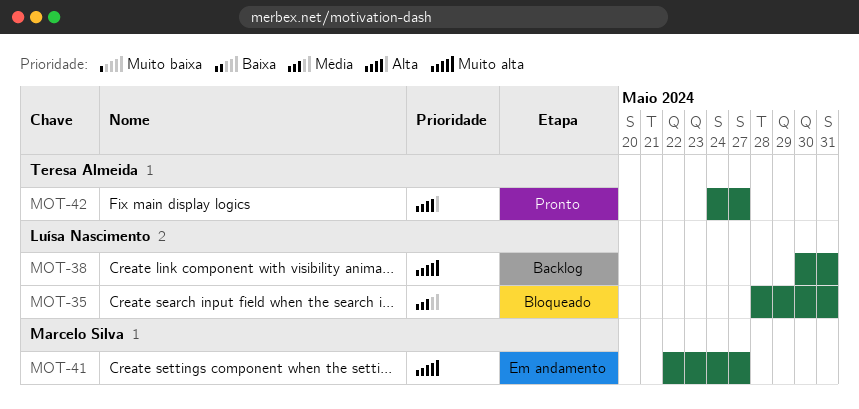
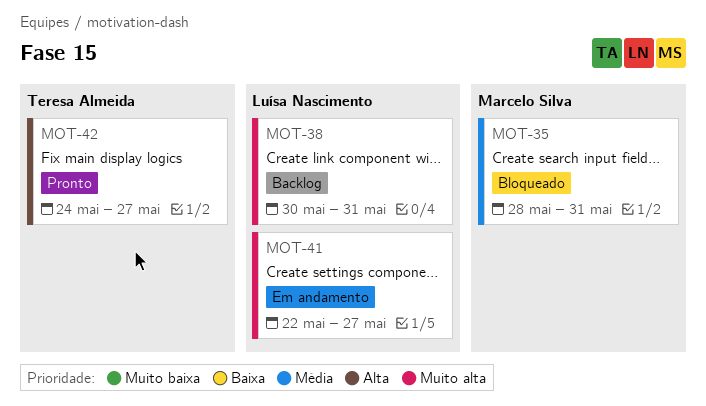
MOT-35, owner: Luísa Nascimento -> Marcelo Silva
MOT-41, owner: Marcelo Silva -> Luísa Nascimento

